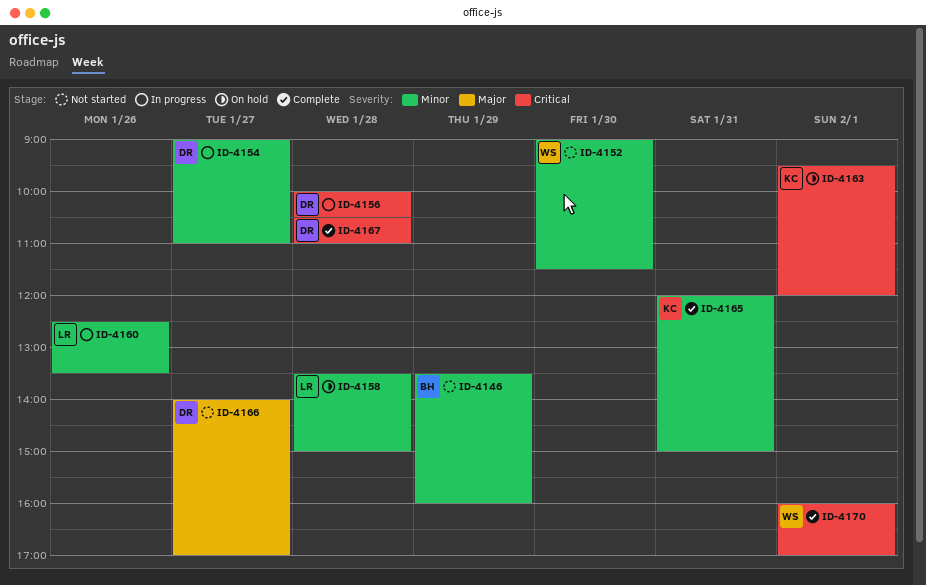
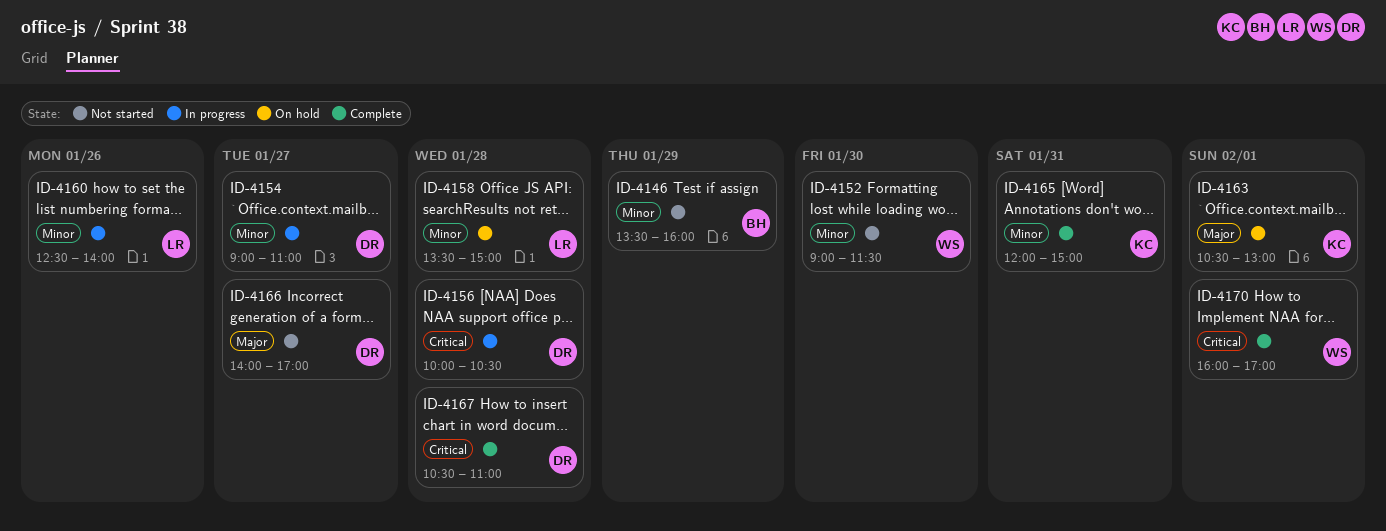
ID-4160, ends: 13:30 -> 14:00
ID-4163, priority: Critical -> Major
ID-4163, begins: 09:30 -> 10:30
ID-4163, ends: 12:00 -> 13:00

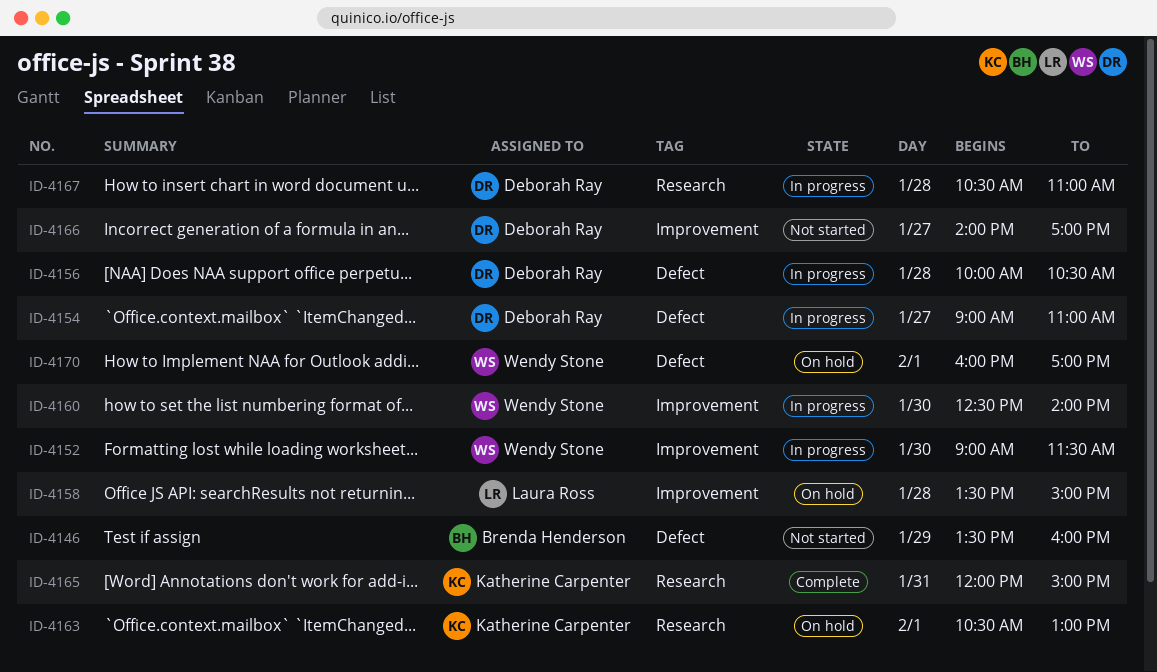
ID-4152, status: Not started -> In progress
ID-4160, owner: Laura Ross -> Wendy Stone
ID-4160, day: Jan 26 -> Jan 30
ID-4167, status: Complete -> In progress
ID-4170, status: Complete -> On hold

